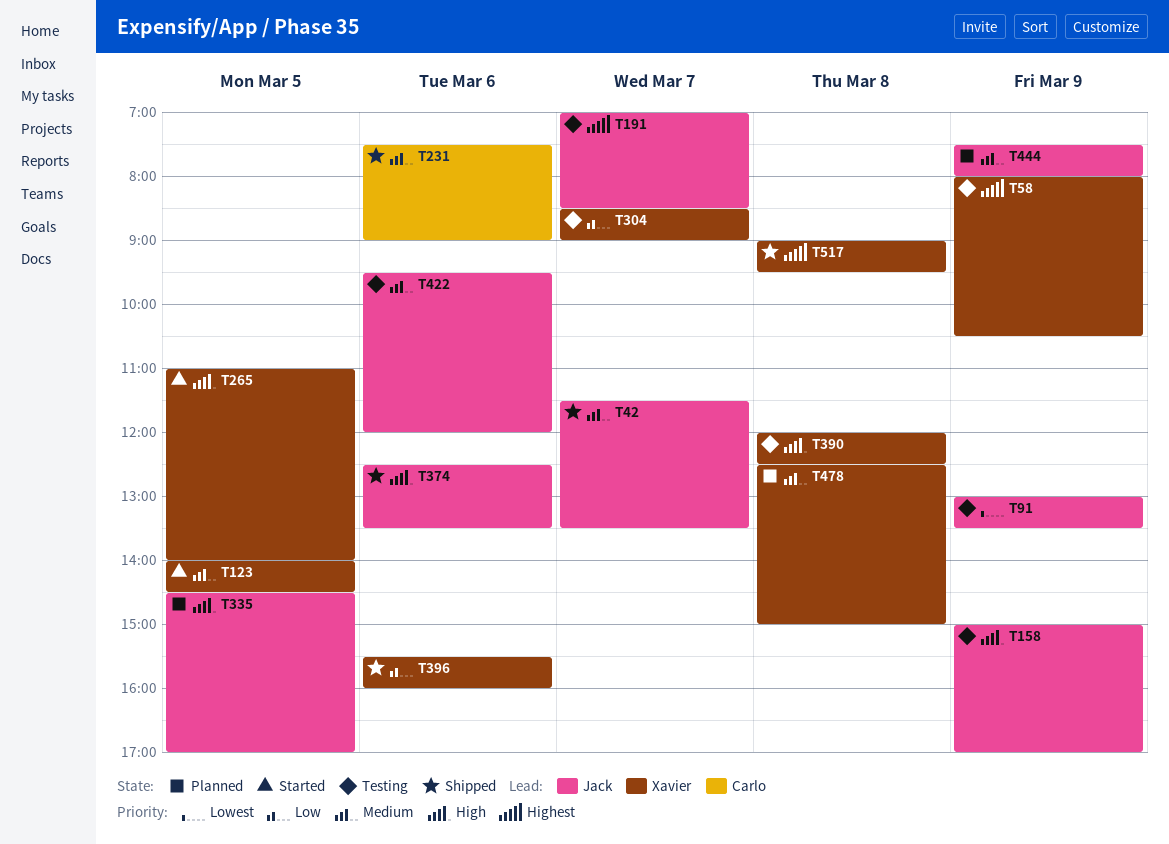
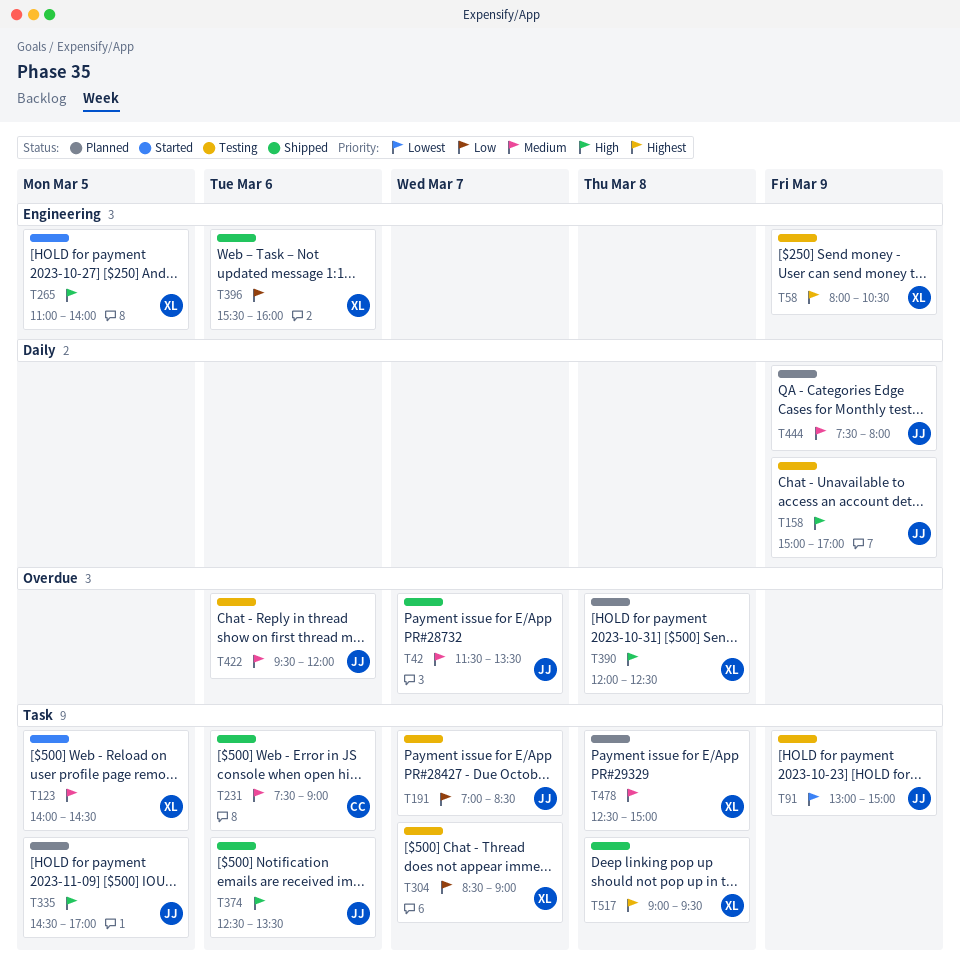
T91, ends: 13:30 -> 15:00
T191, priority: Highest -> Low
T390, status: Testing -> Planned

